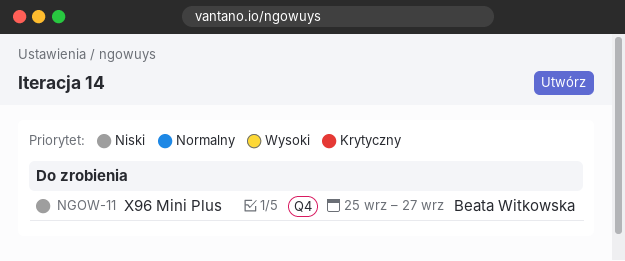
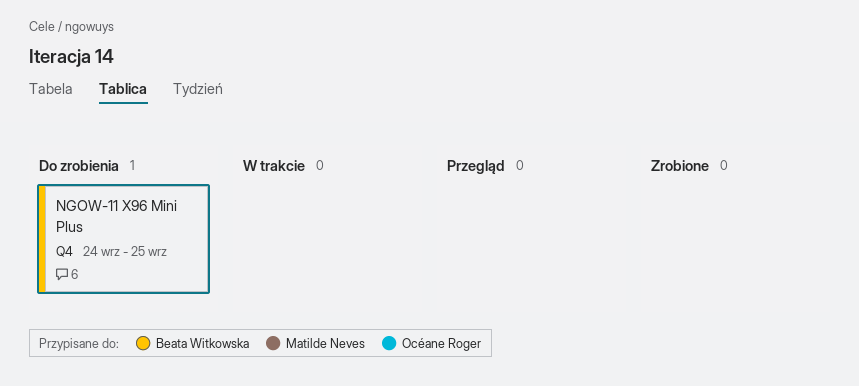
NGOW-11, start: Sep 25 -> Sep 24
NGOW-11, due: Sep 27 -> Sep 25

